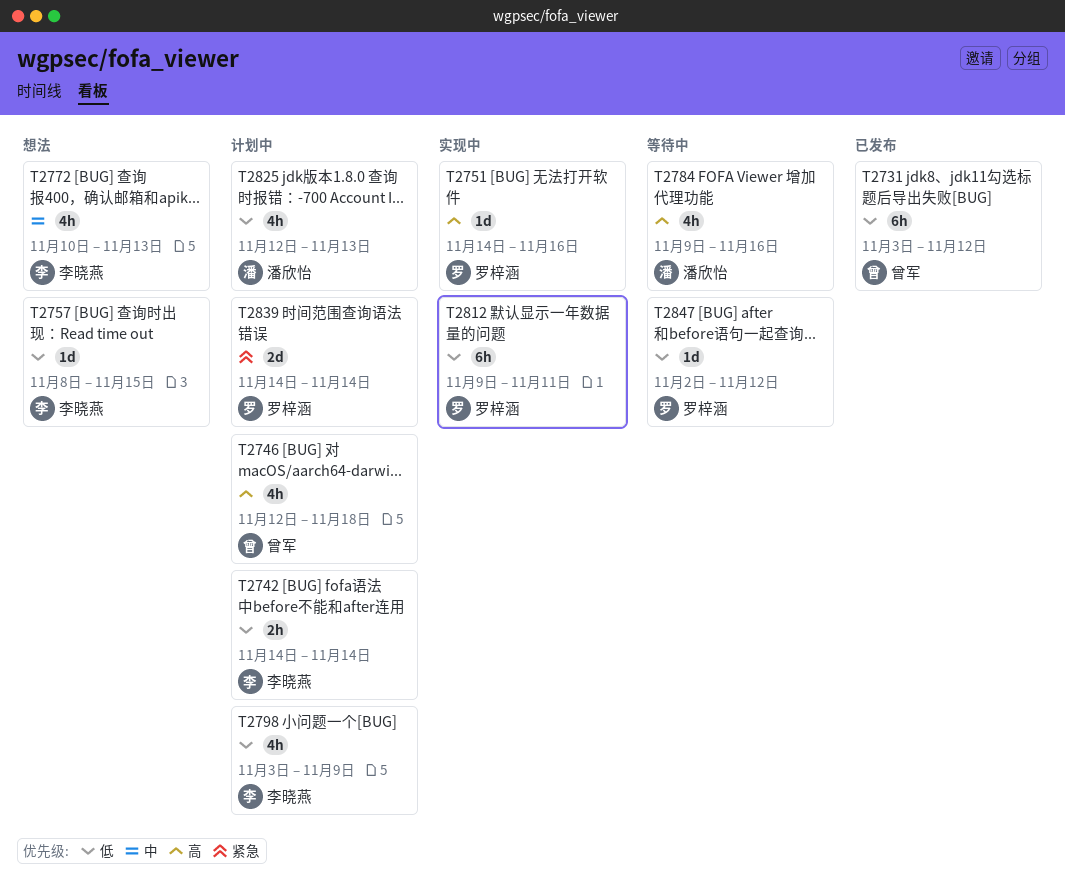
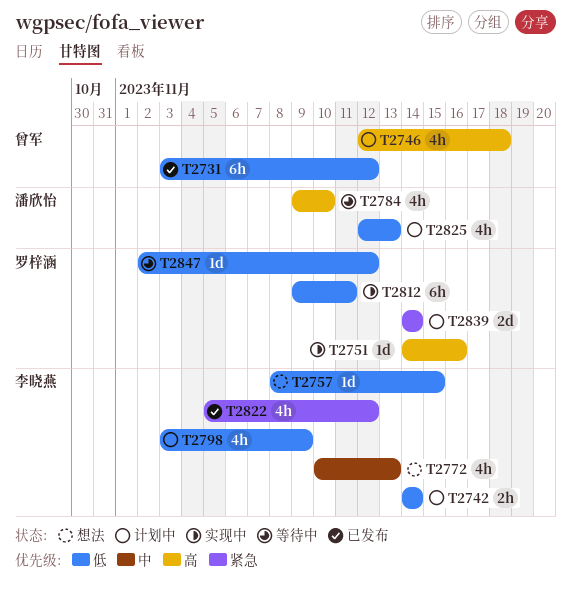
T2784, due: Nov 16 -> Nov 10
T2822: none -> present

